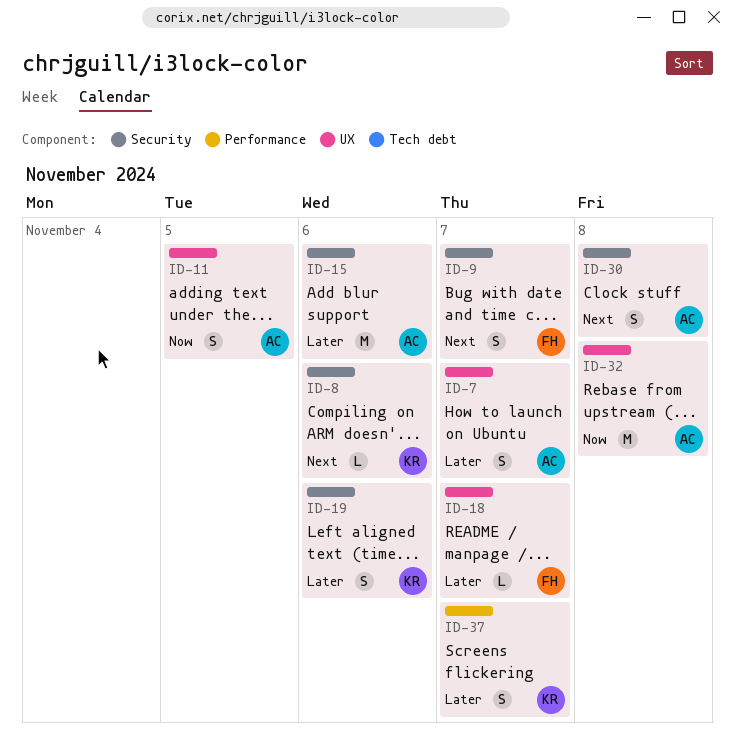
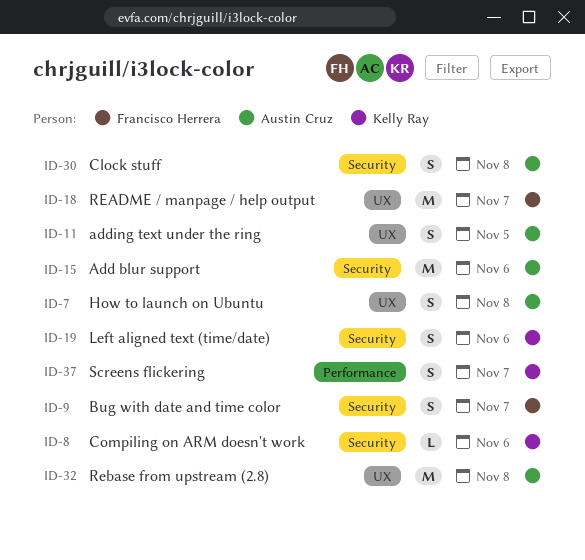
ID-7, due: Nov 7 -> Nov 8
ID-18, estimate: L -> M

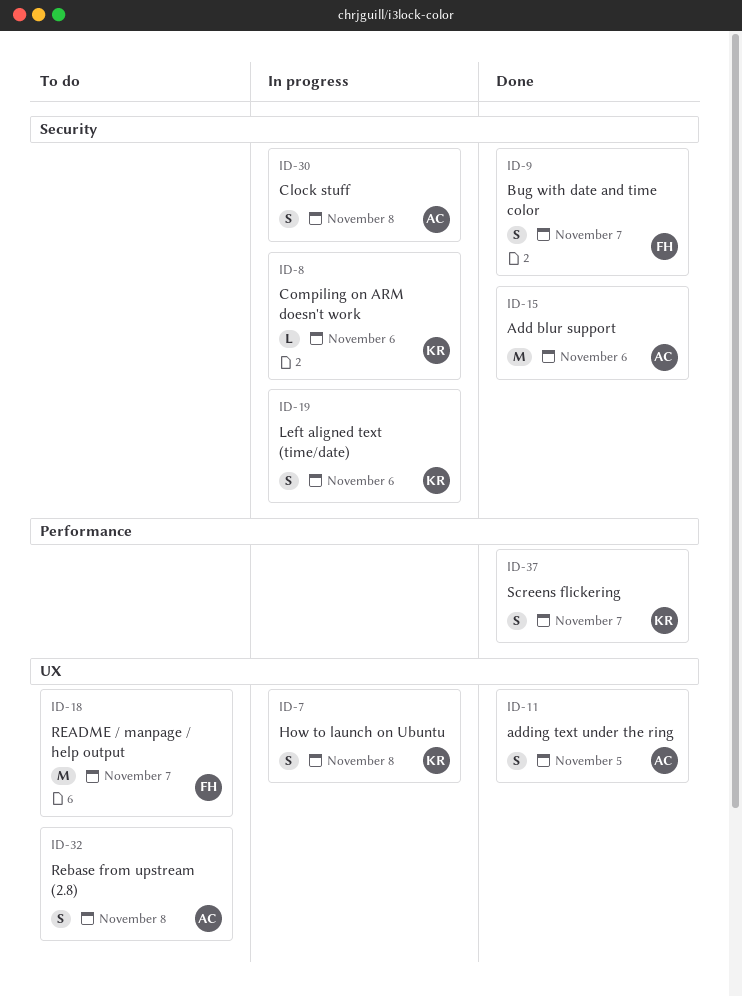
ID-7, owner: Austin Cruz -> Kelly Ray
ID-32, estimate: M -> S

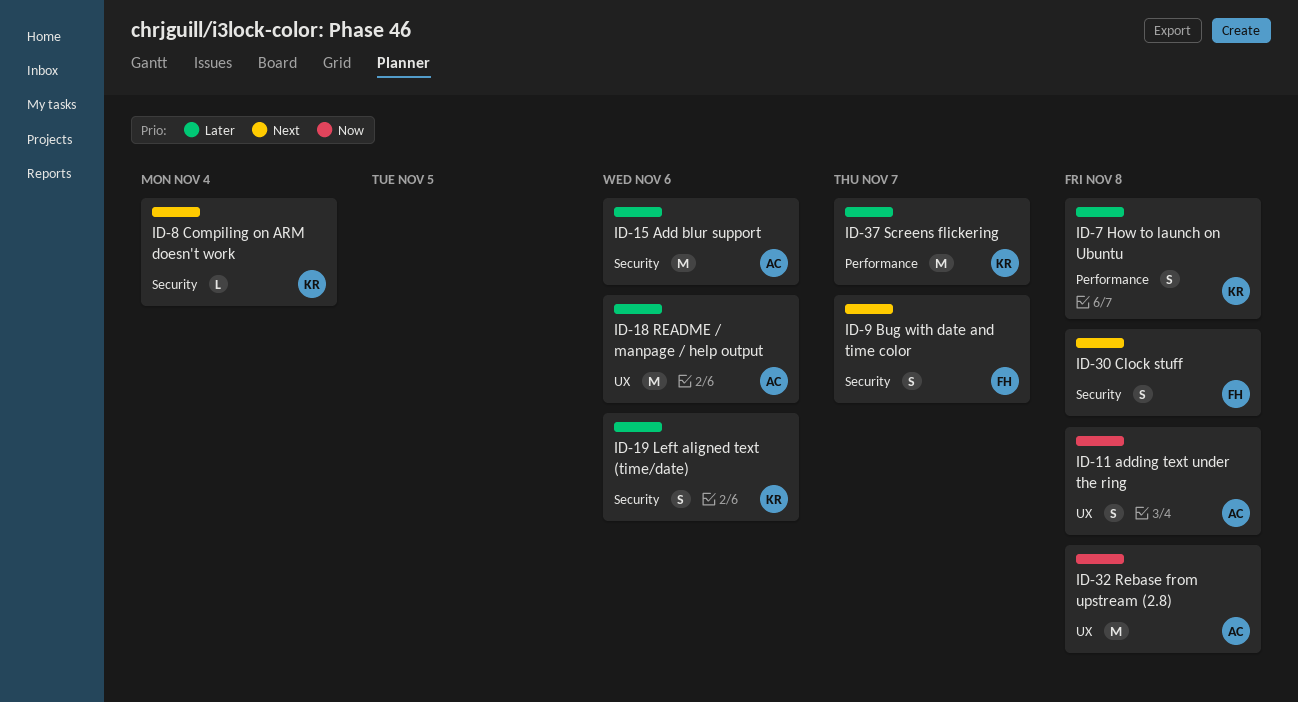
ID-7, label: UX -> Performance
ID-8, due: Nov 6 -> Nov 4
ID-11, due: Nov 5 -> Nov 8
ID-18, owner: FH -> AC
ID-18, due: Nov 7 -> Nov 6
ID-30, owner: AC -> FH
ID-32, estimate: S -> M
ID-37, estimate: S -> M

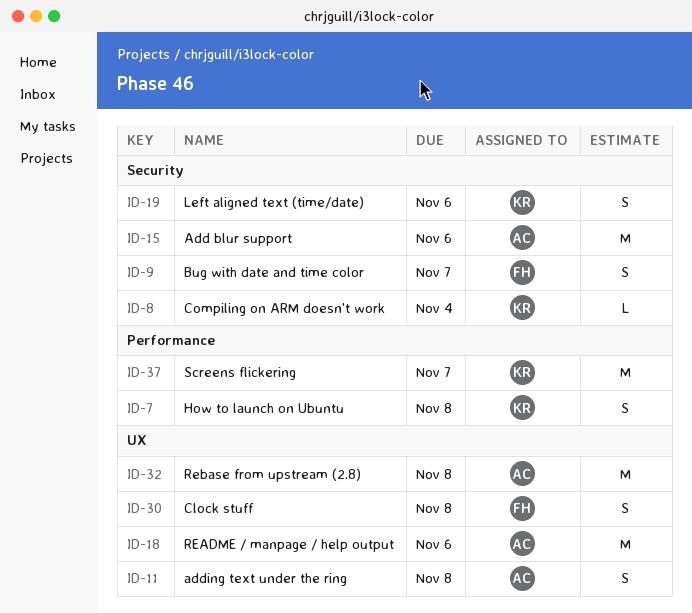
ID-30, label: Security -> UX

